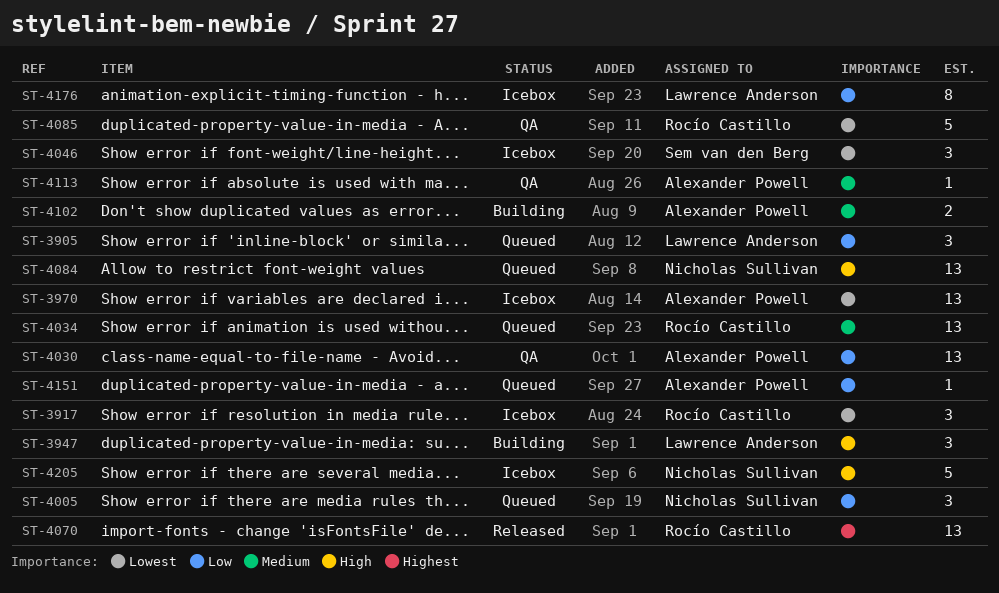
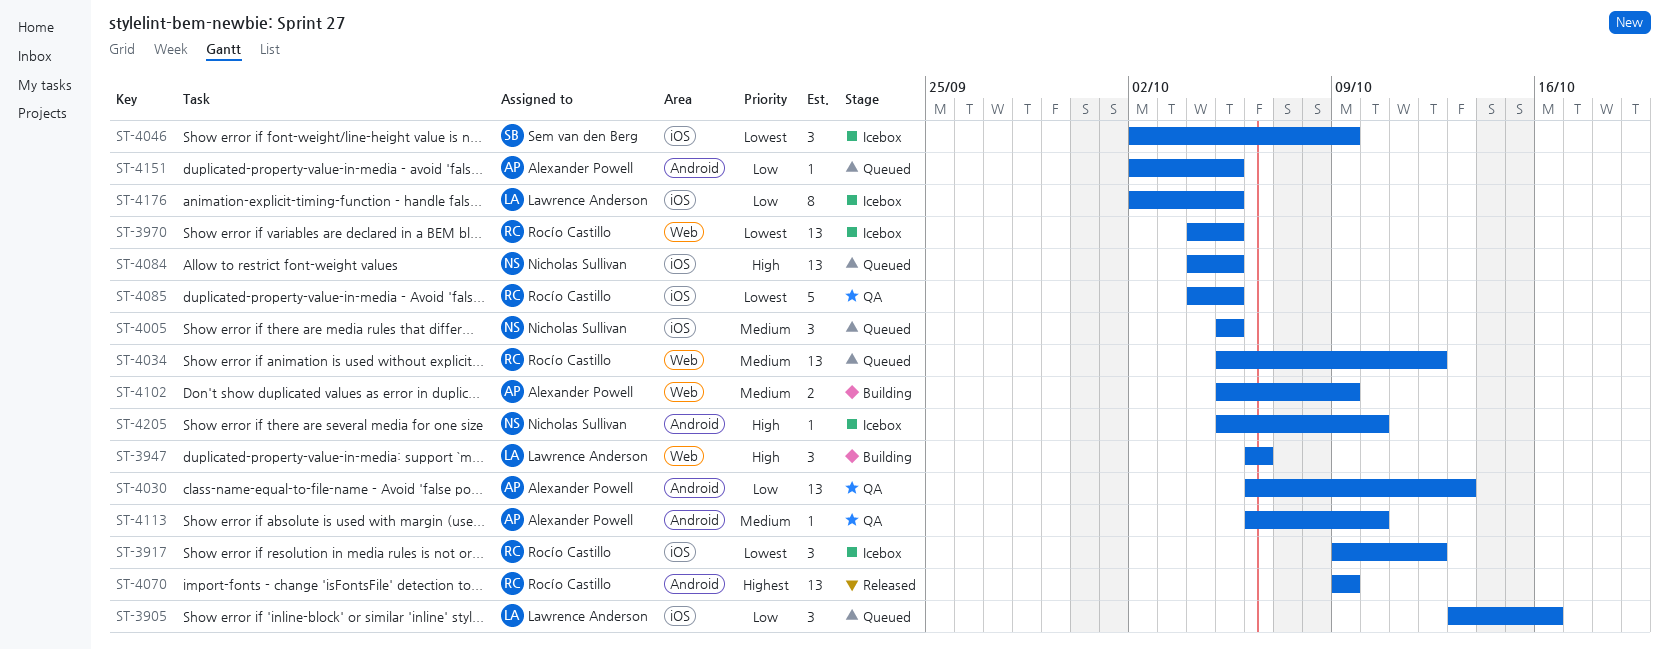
ST-3970, owner: Alexander Powell -> Rocío Castillo
ST-4005, priority: Low -> Medium
ST-4205, estimate: 5 -> 1

